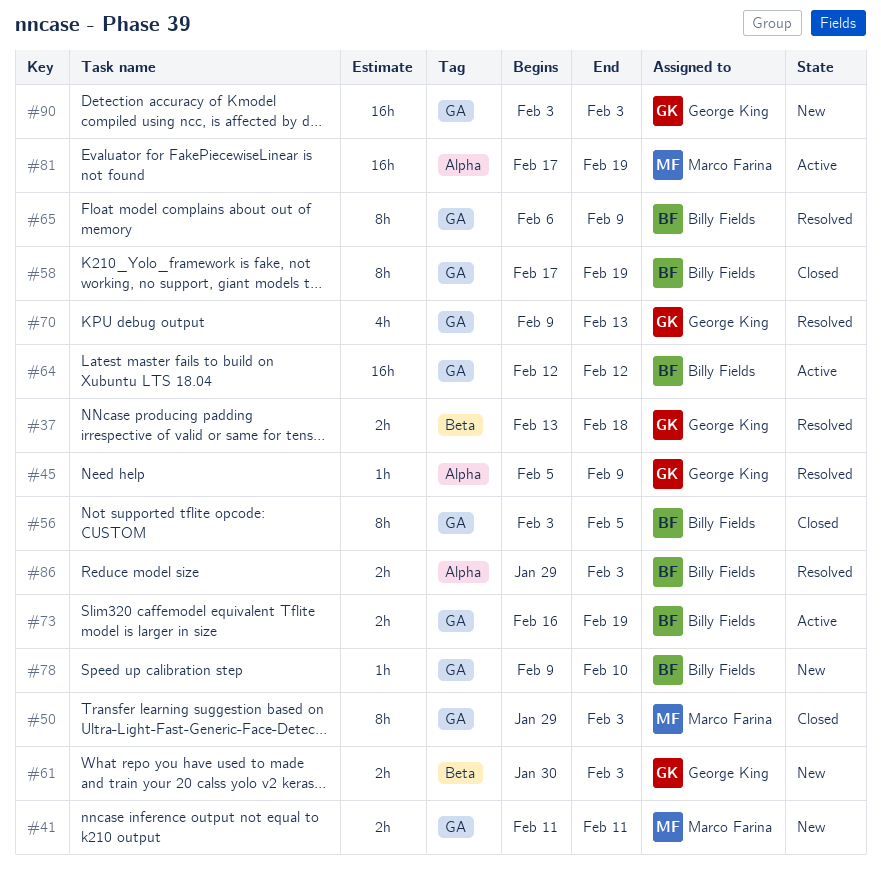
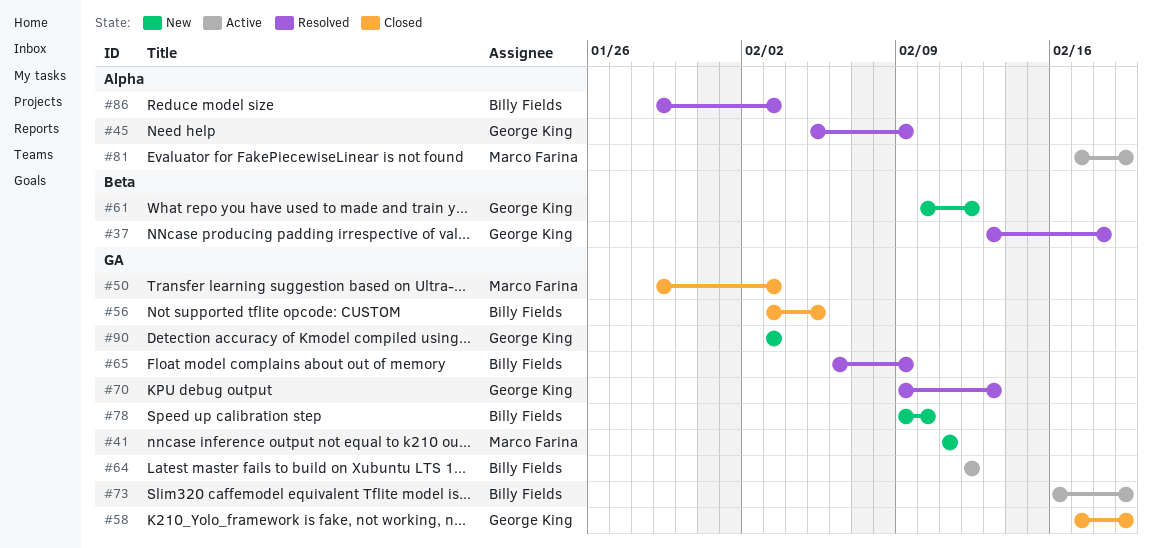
#58, owner: Billy Fields -> George King
#61, start: Jan 30 -> Feb 10
#61, due: Feb 3 -> Feb 12

